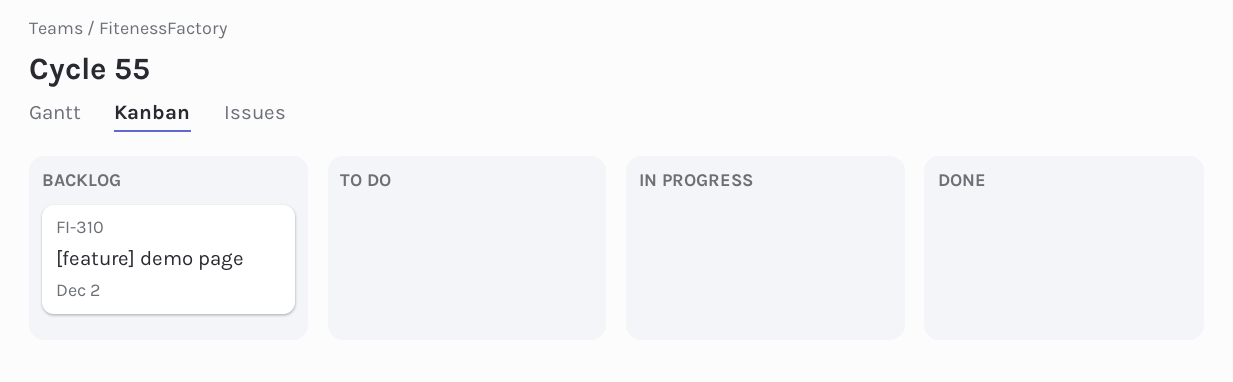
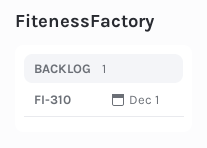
FI-310, due: Dec 2 -> Dec 1

